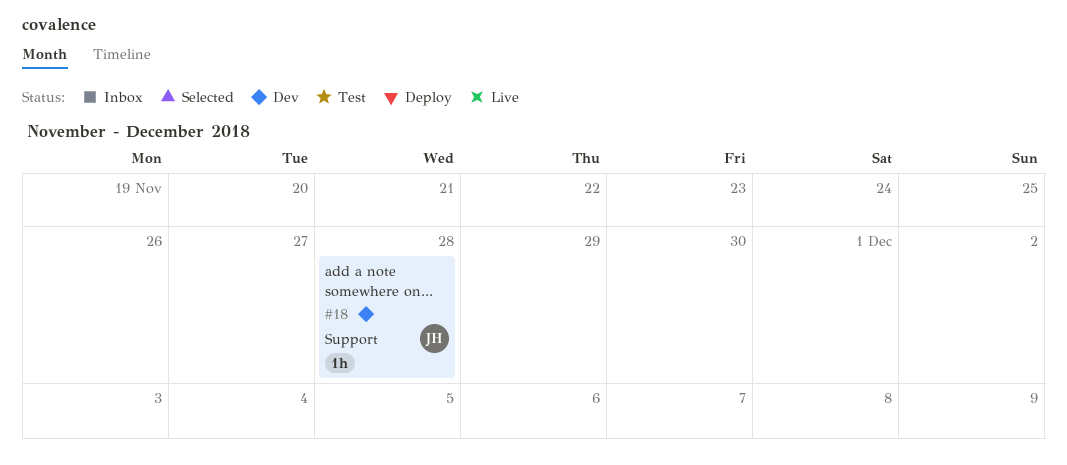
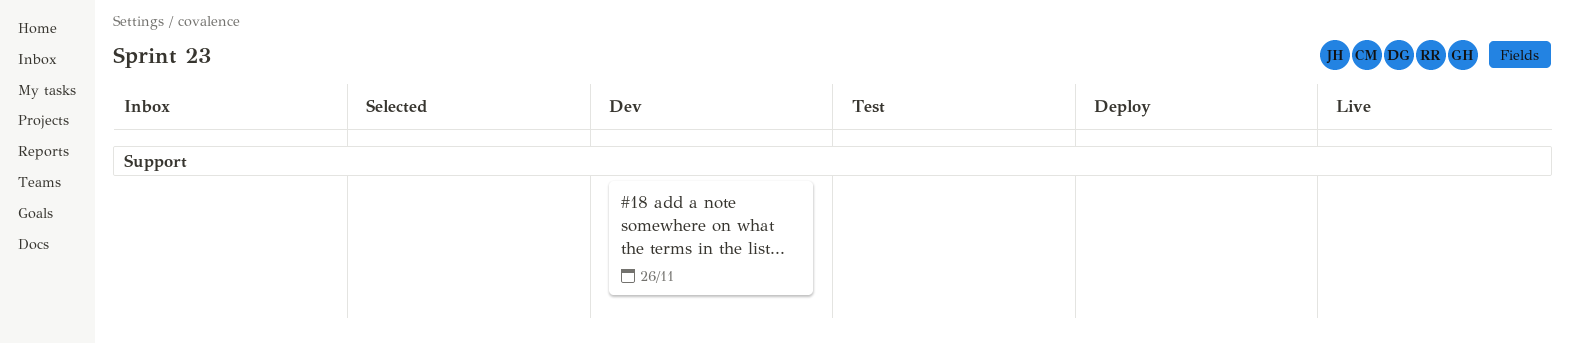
#18, due: Nov 28 -> Nov 26

